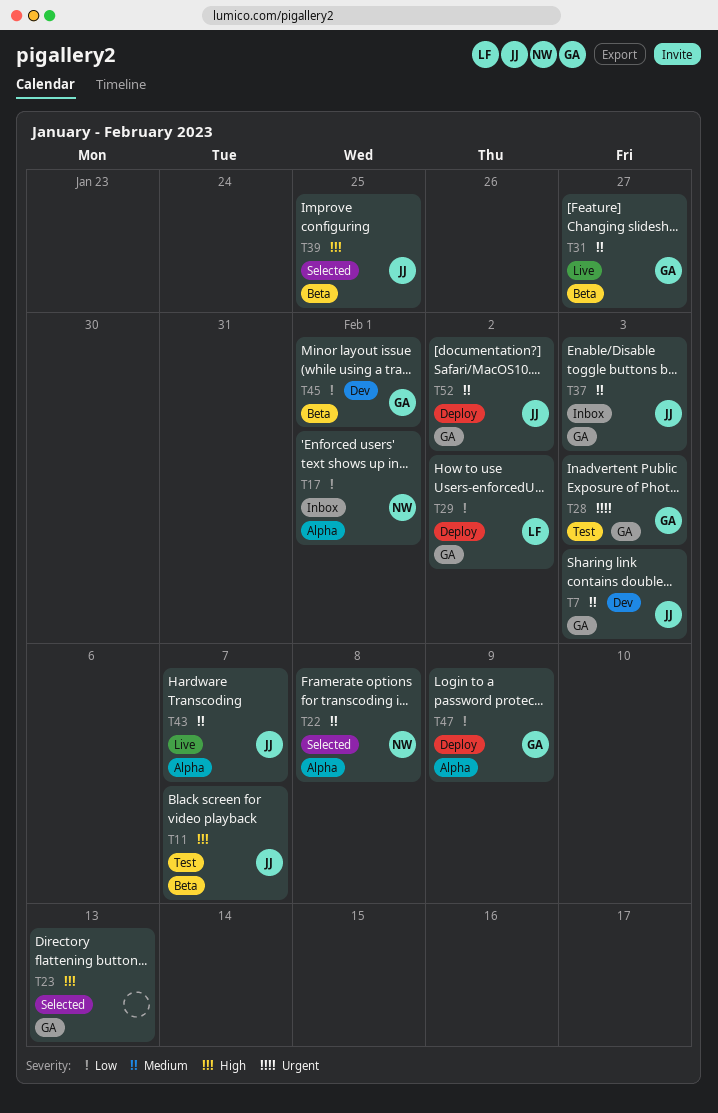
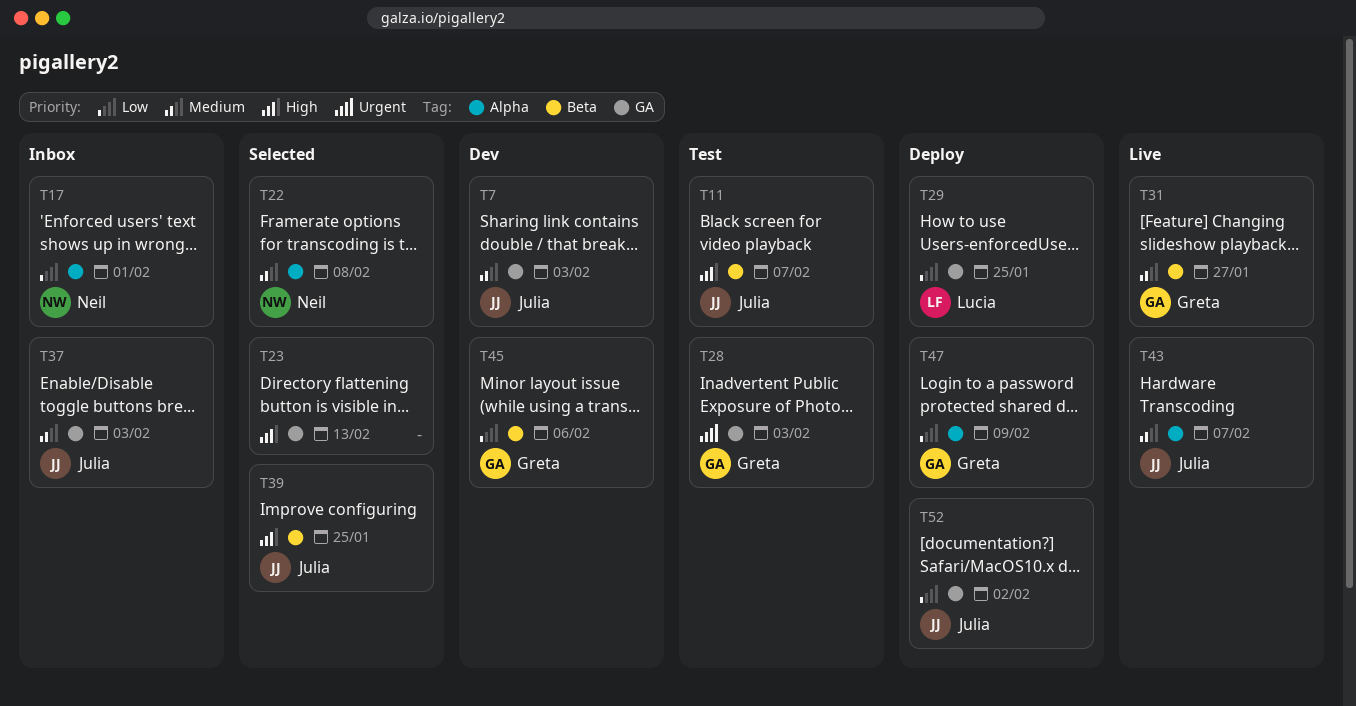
T29, due: Feb 2 -> Jan 25
T45, due: Feb 1 -> Feb 6
T52, priority: Medium -> Low

